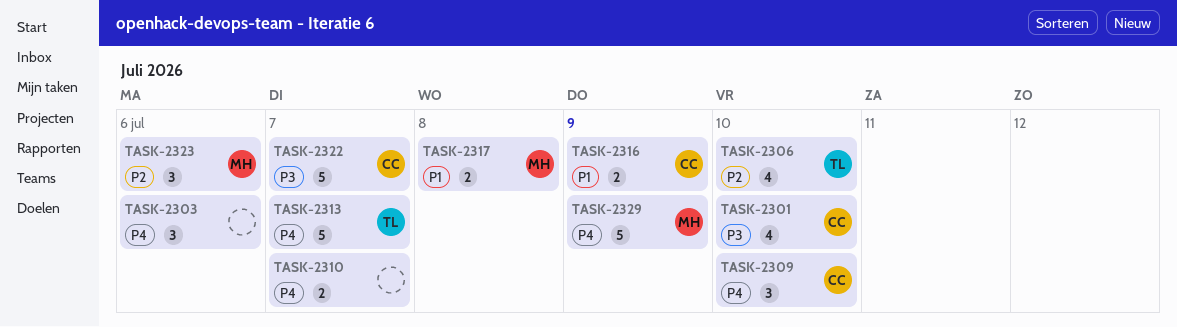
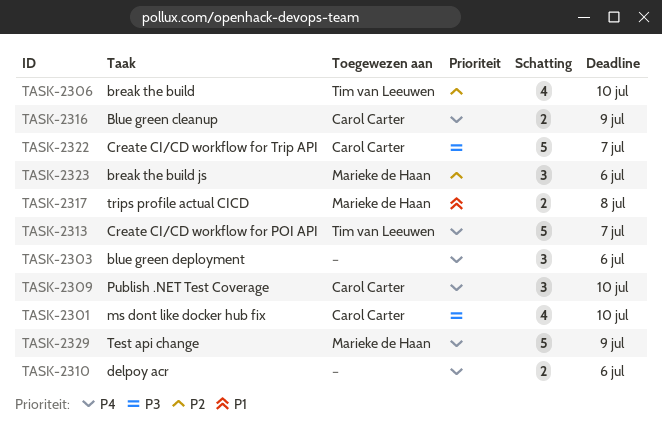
TASK-2310, due: Jul 7 -> Jul 6
TASK-2316, priority: P1 -> P4

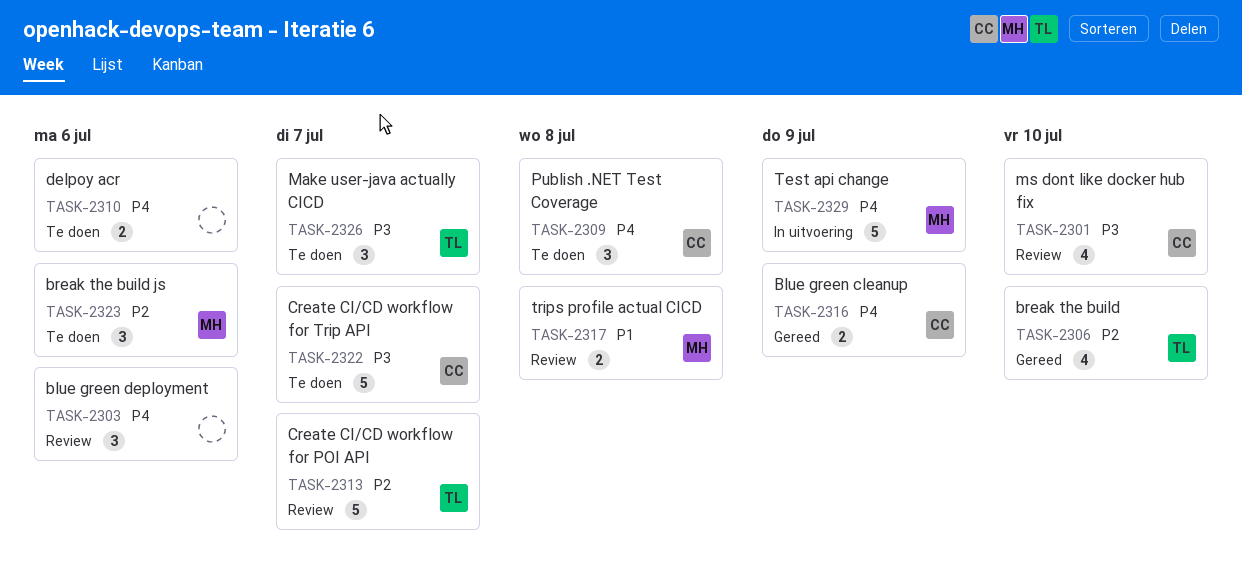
TASK-2309, due: Jul 10 -> Jul 8
TASK-2313, priority: P4 -> P2
TASK-2326: none -> present

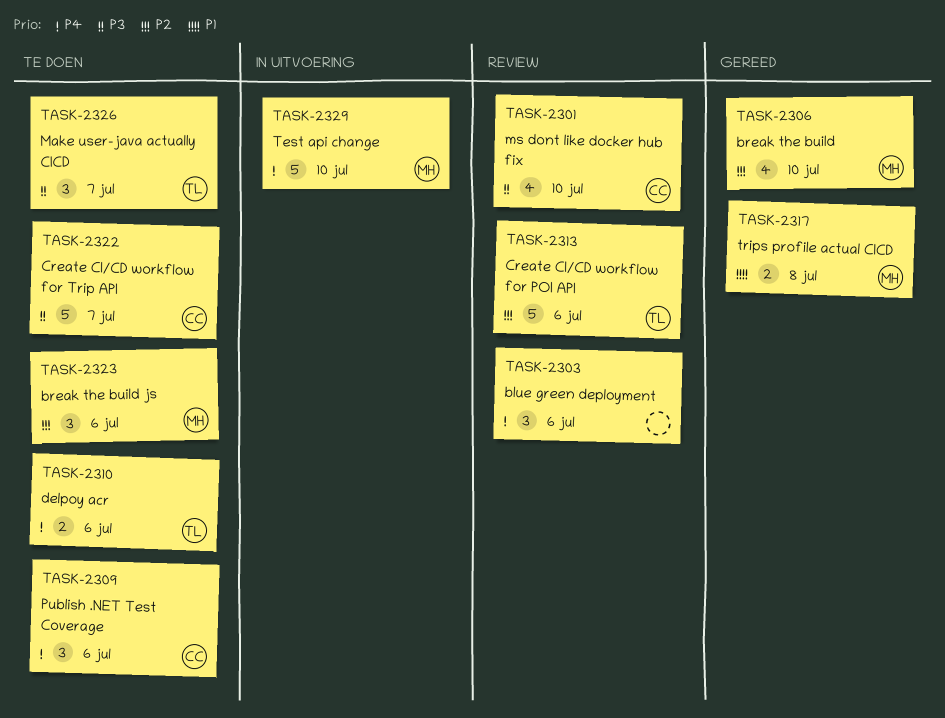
TASK-2306, owner: TL -> MH
TASK-2309, due: Jul 8 -> Jul 6
TASK-2310, owner: none -> TL
TASK-2313, due: Jul 7 -> Jul 6
TASK-2316: present -> none
TASK-2317, status: Review -> Gereed
TASK-2329, due: Jul 9 -> Jul 10

